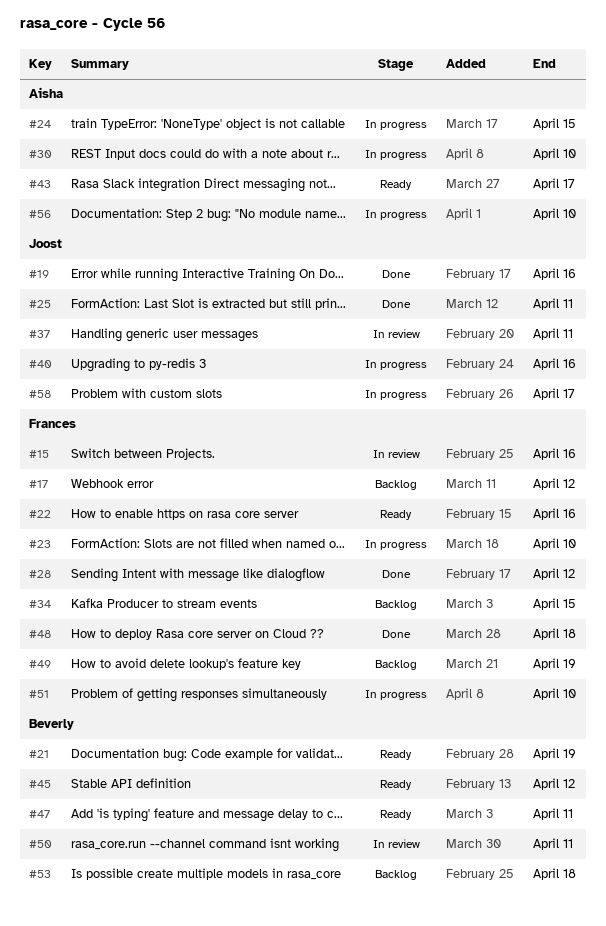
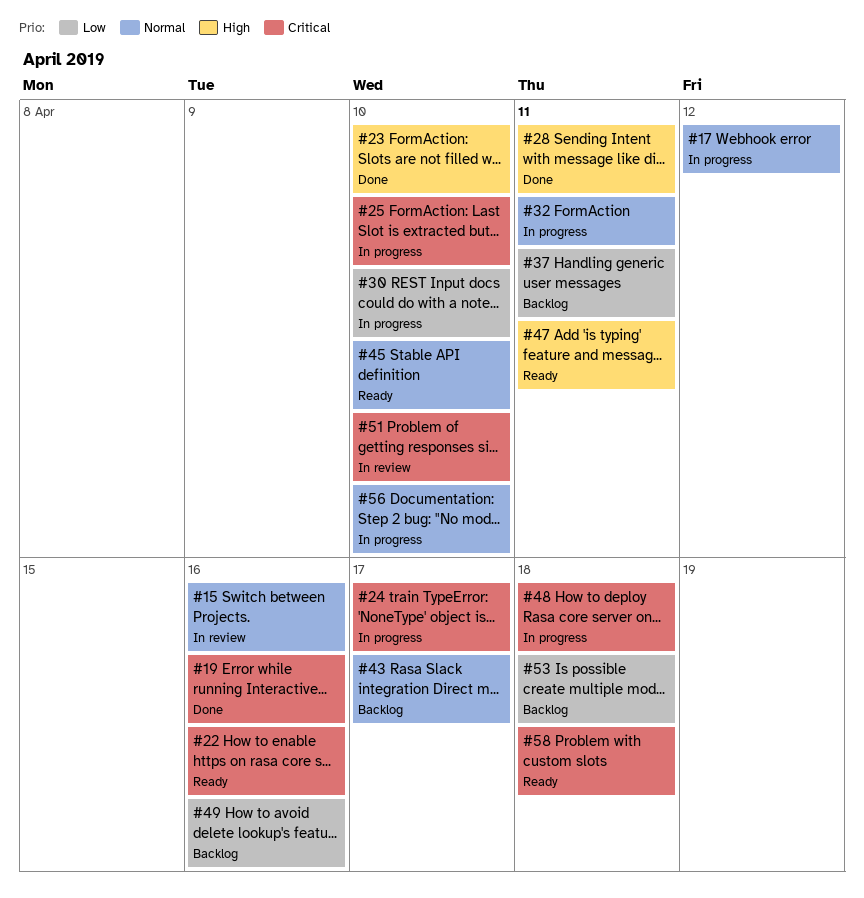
#17, status: Backlog -> In progress
#21: present -> none
#23, status: In progress -> Done
#24, due: Apr 15 -> Apr 17
#25, status: Done -> In progress
#25, due: Apr 11 -> Apr 10
#28, due: Apr 12 -> Apr 11
#32: none -> present
#34: present -> none
#37, status: In review -> Backlog
#40: present -> none
#43, status: Ready -> Backlog
#45, due: Apr 12 -> Apr 10
#48, status: Done -> In progress
#49, due: Apr 19 -> Apr 16
#50: present -> none
#51, status: In progress -> In review
#58, status: In progress -> Ready
#58, due: Apr 17 -> Apr 18

